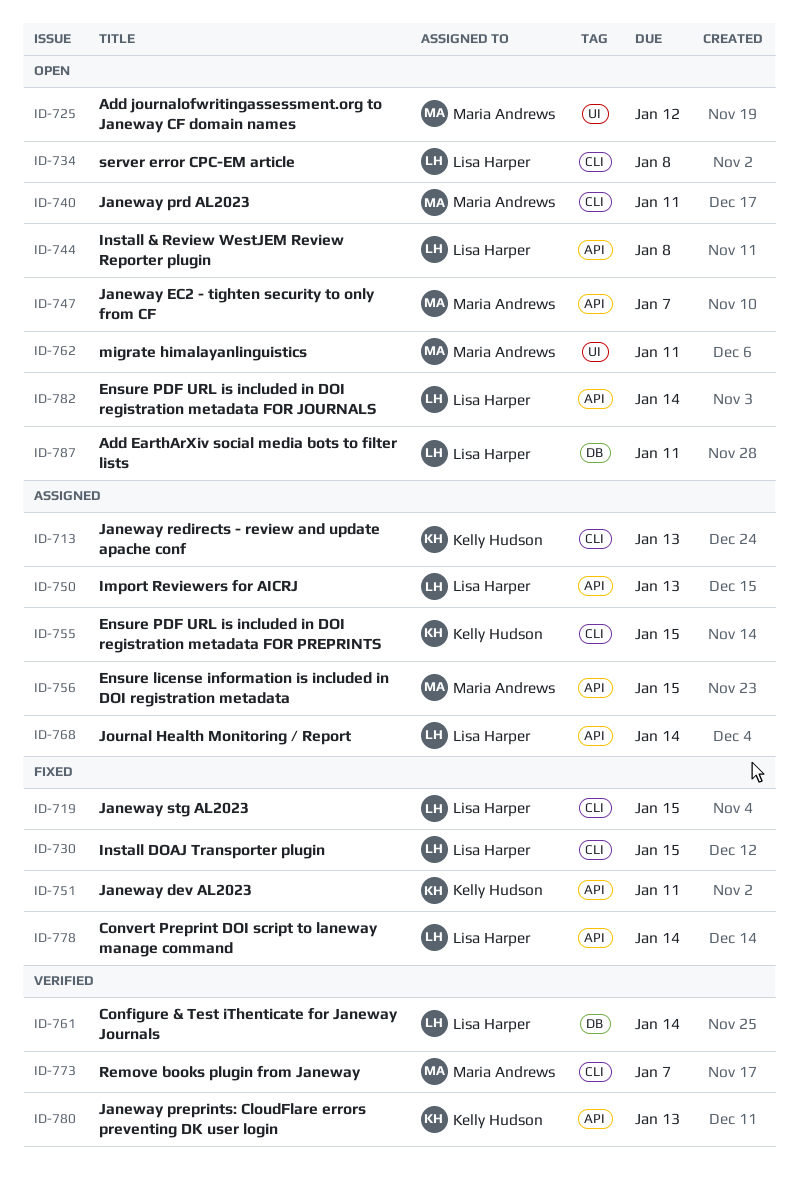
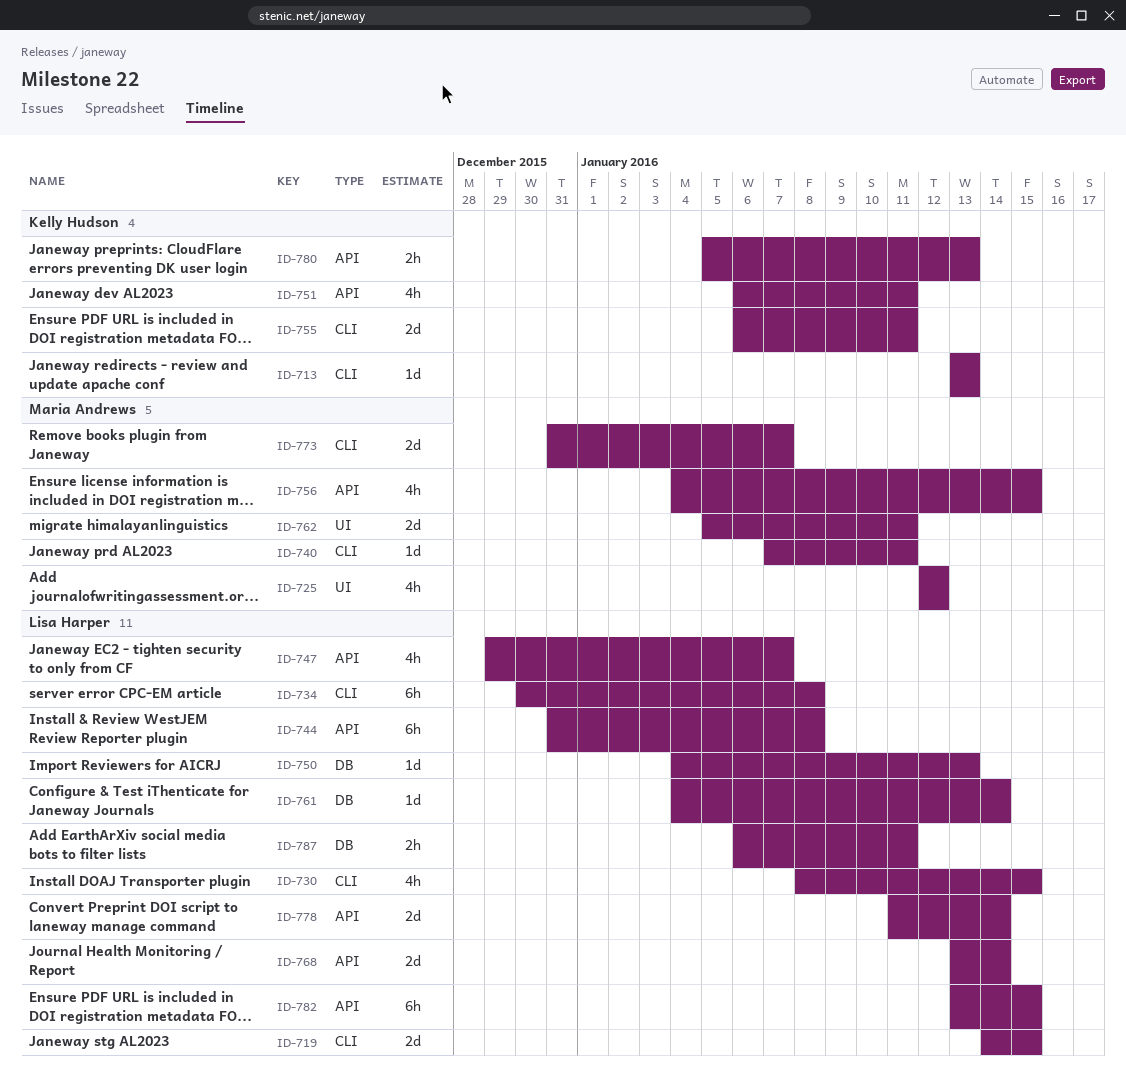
ID-747, owner: Maria Andrews -> Lisa Harper
ID-750, label: API -> DB
ID-755, due: Jan 15 -> Jan 11
ID-782, due: Jan 14 -> Jan 15

